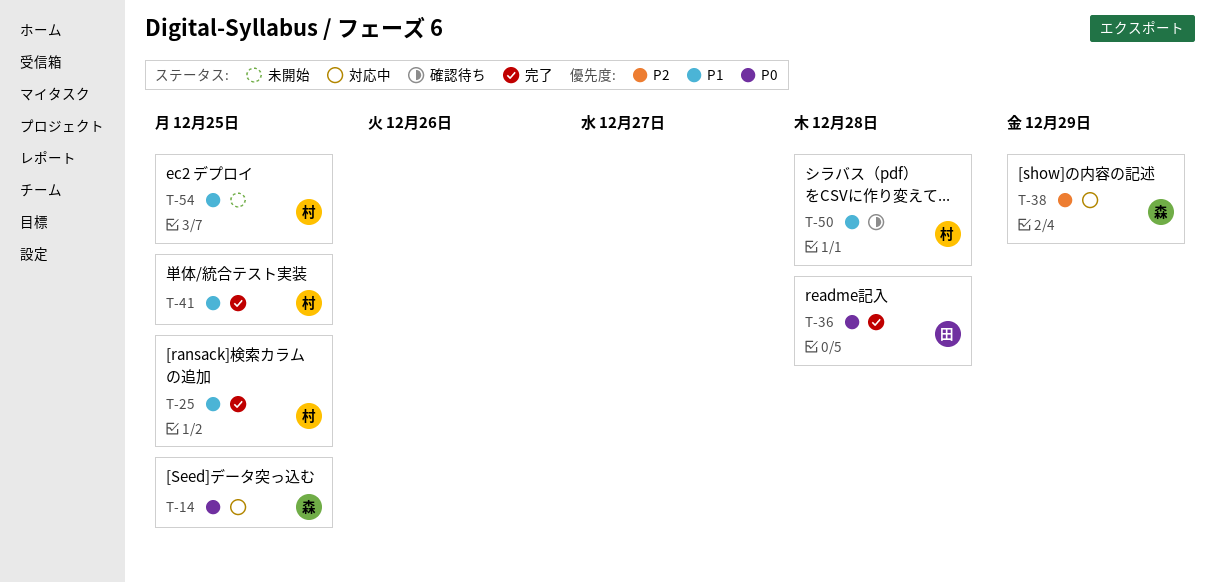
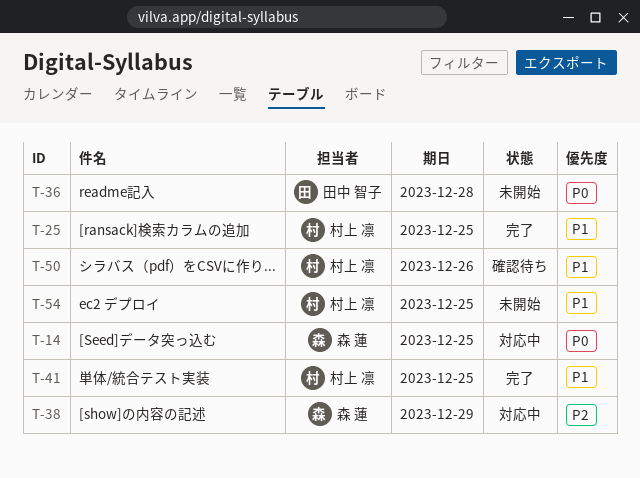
T-36, status: 完了 -> 未開始
T-50, due: Dec 28 -> Dec 26

